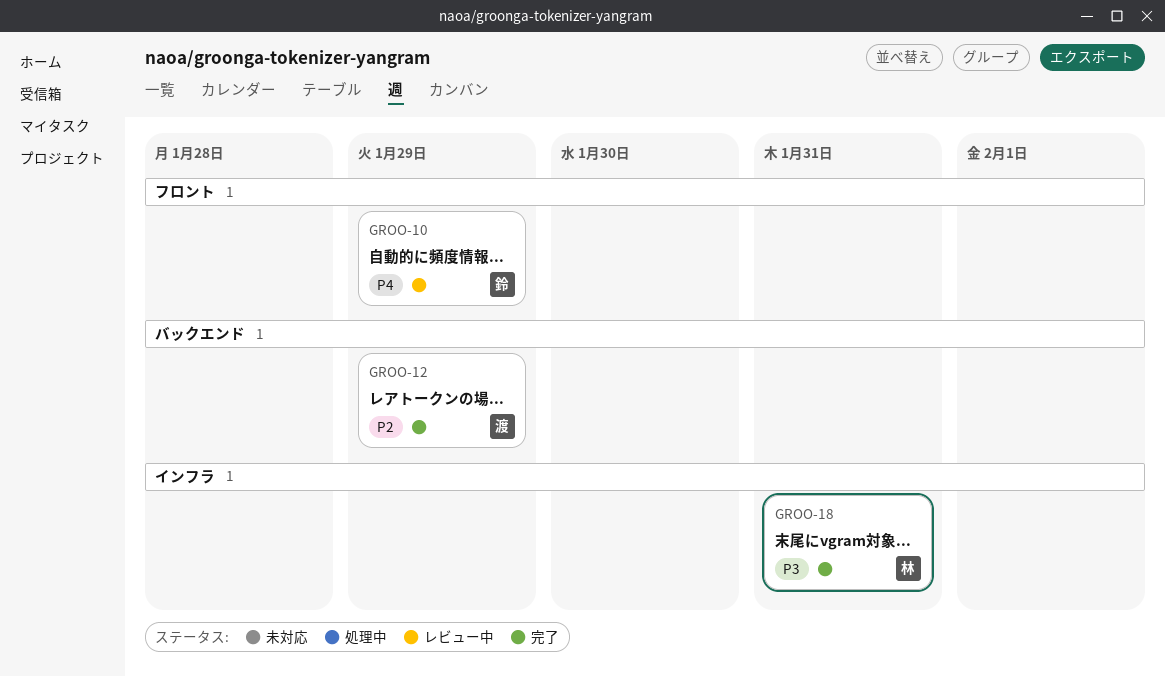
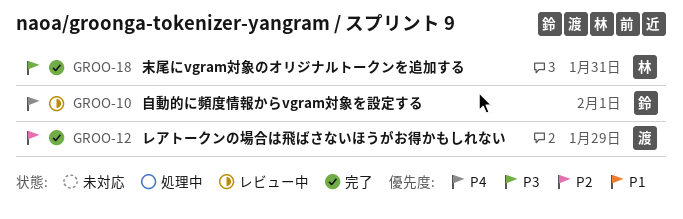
GROO-10, due: Jan 29 -> Feb 1

